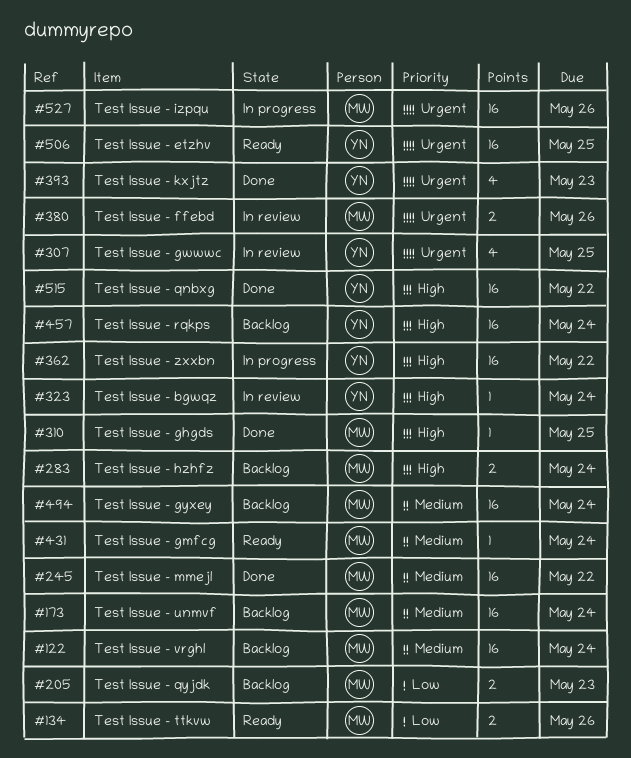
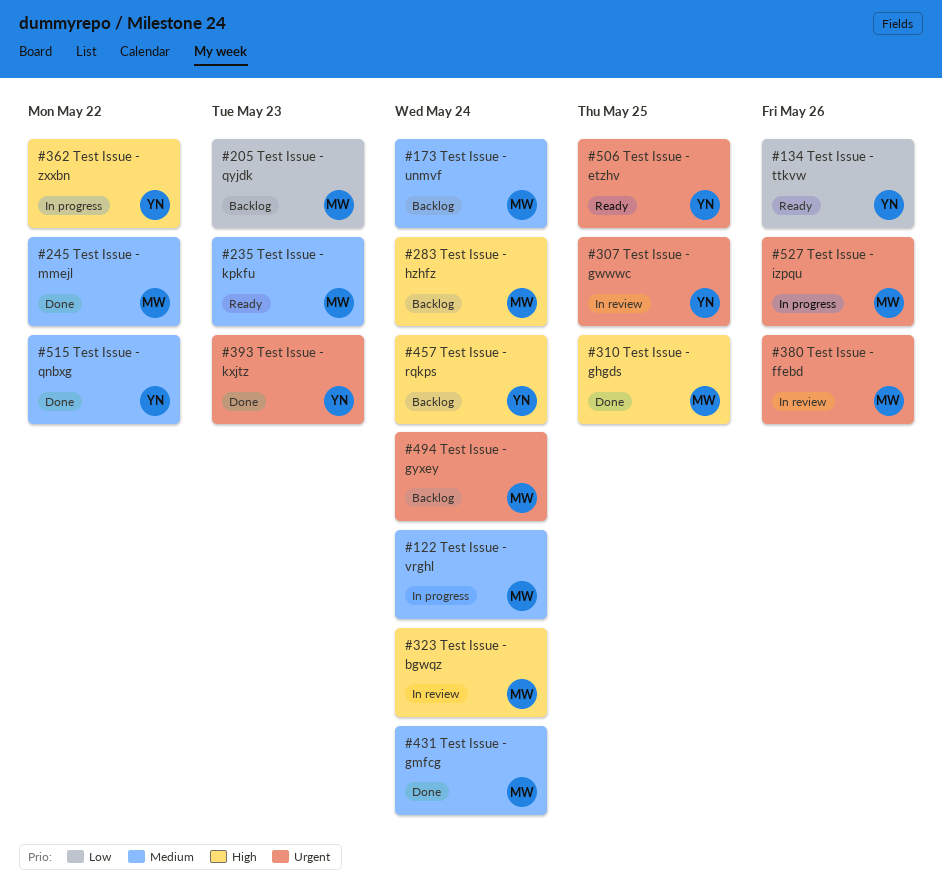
#122, status: Backlog -> In progress
#134, owner: MW -> YN
#235: none -> present
#323, owner: YN -> MW
#431, status: Ready -> Done
#494, priority: Medium -> Urgent
#515, priority: High -> Medium

